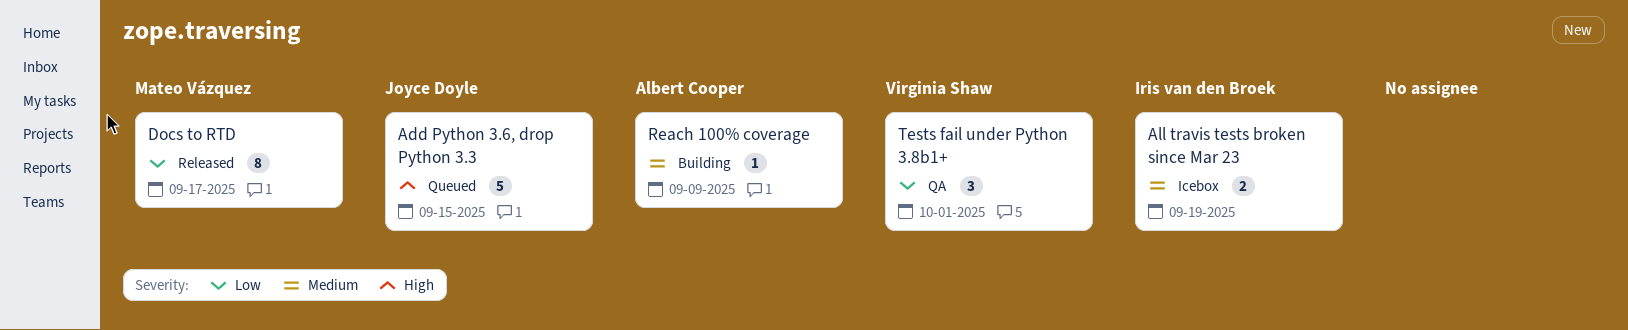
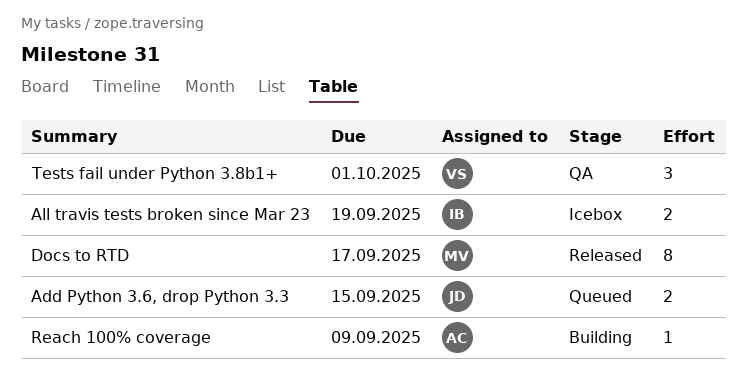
Add Python 3.6, drop Python 3.3, estimate: 5 -> 2

